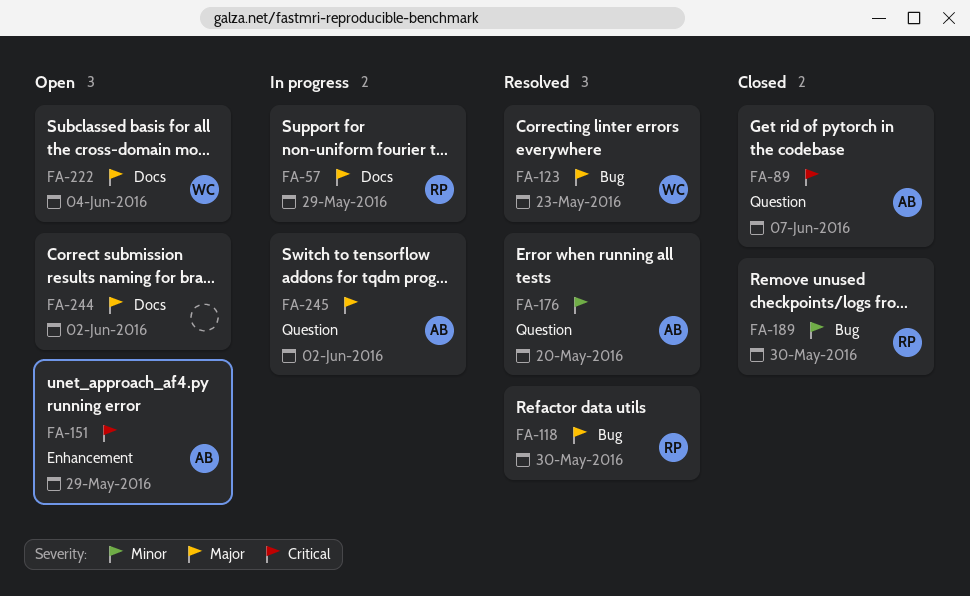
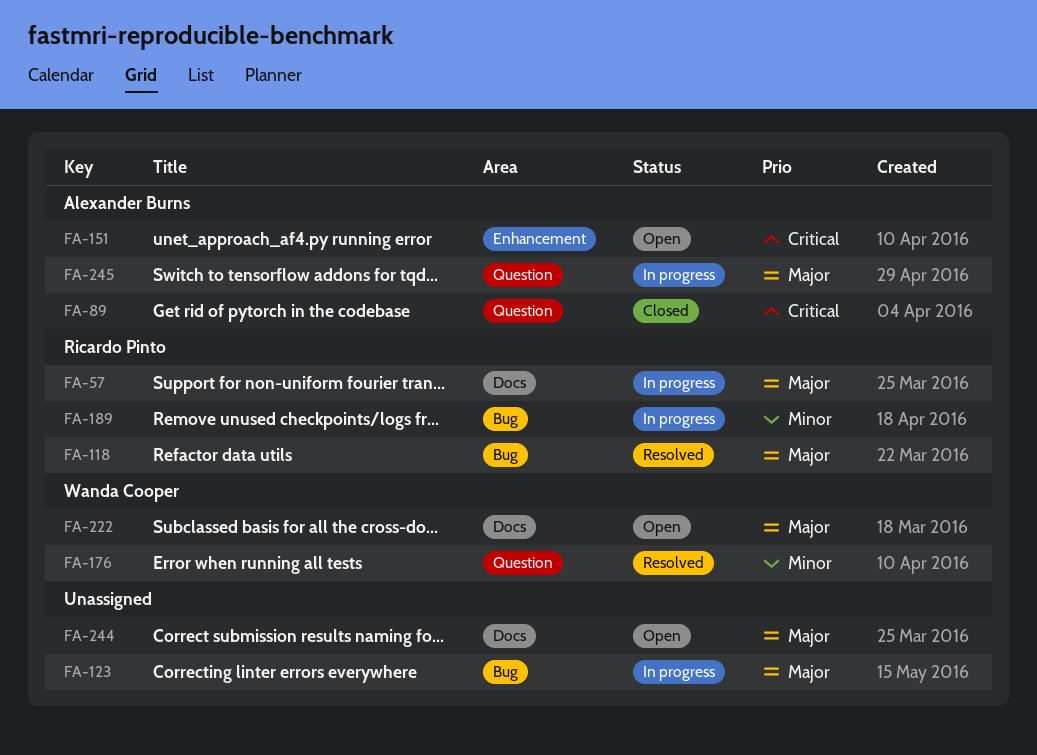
FA-123, status: Resolved -> In progress
FA-123, owner: Wanda Cooper -> none
FA-176, owner: Alexander Burns -> Wanda Cooper
FA-189, status: Closed -> In progress

